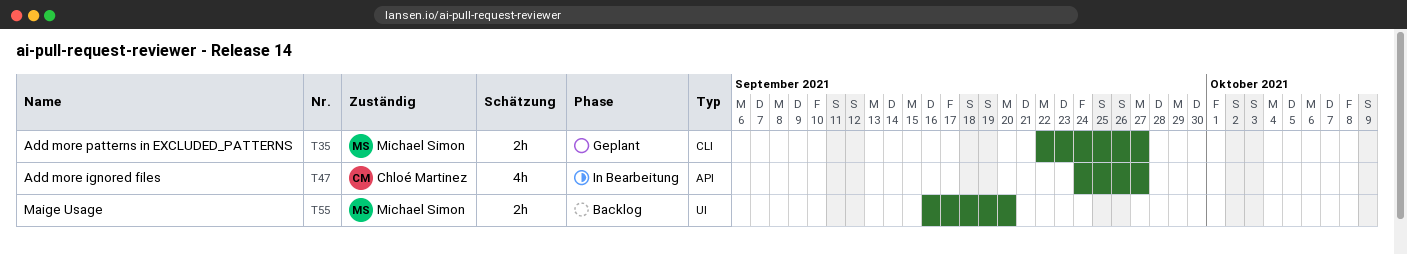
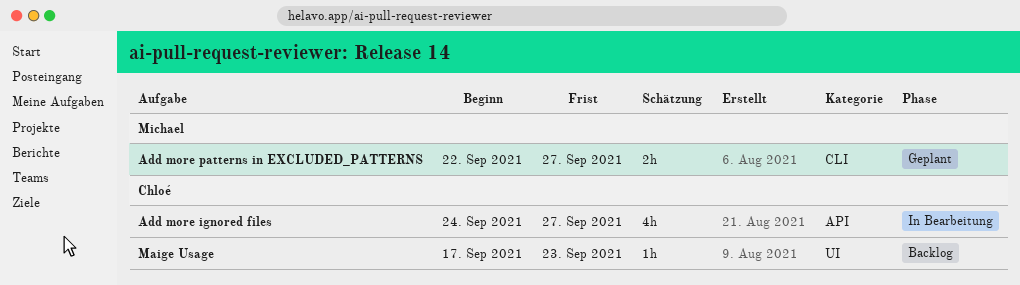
Maige Usage, owner: Michael Simon -> Chloé Martinez
Maige Usage, estimate: 2h -> 1h
Maige Usage, start: Sep 16 -> Sep 17
Maige Usage, due: Sep 20 -> Sep 23

